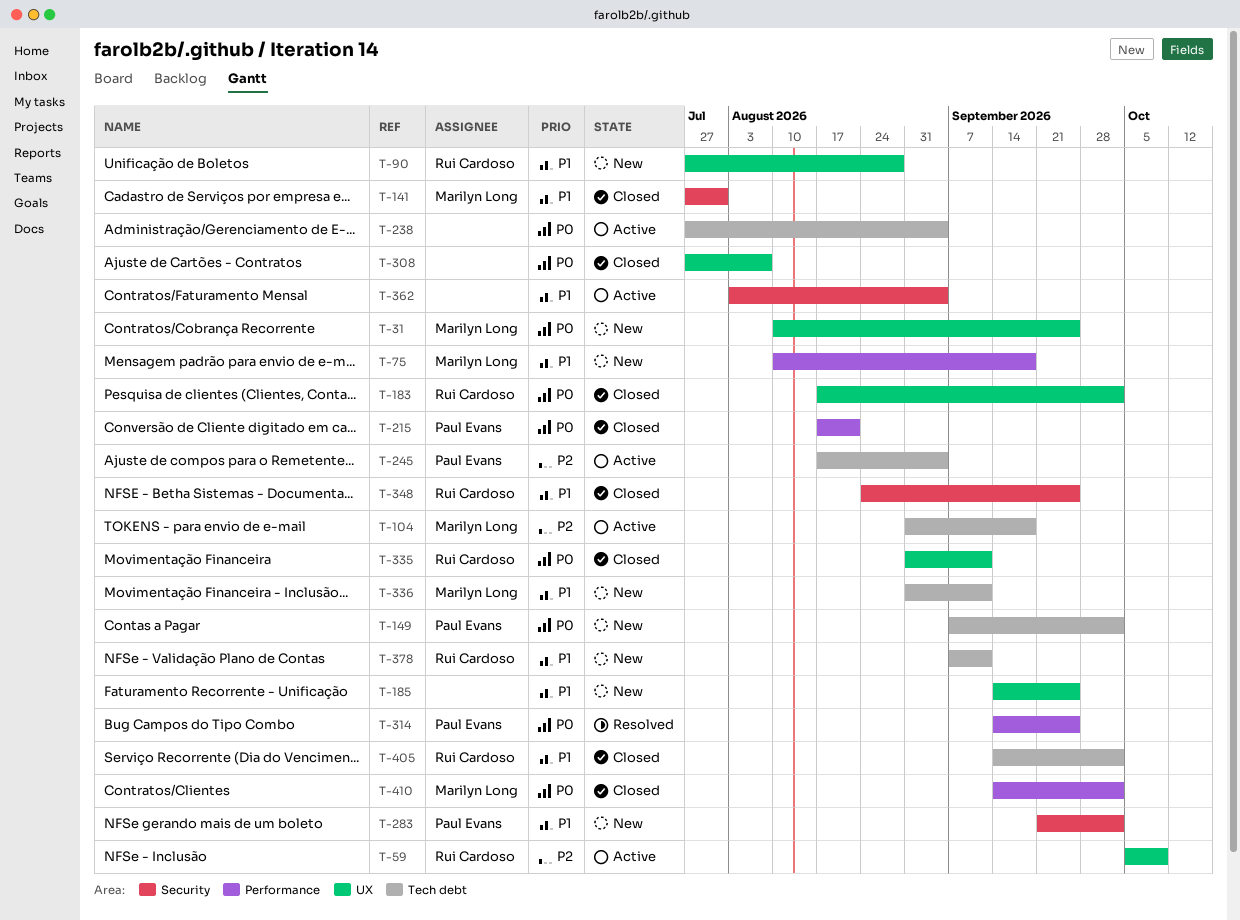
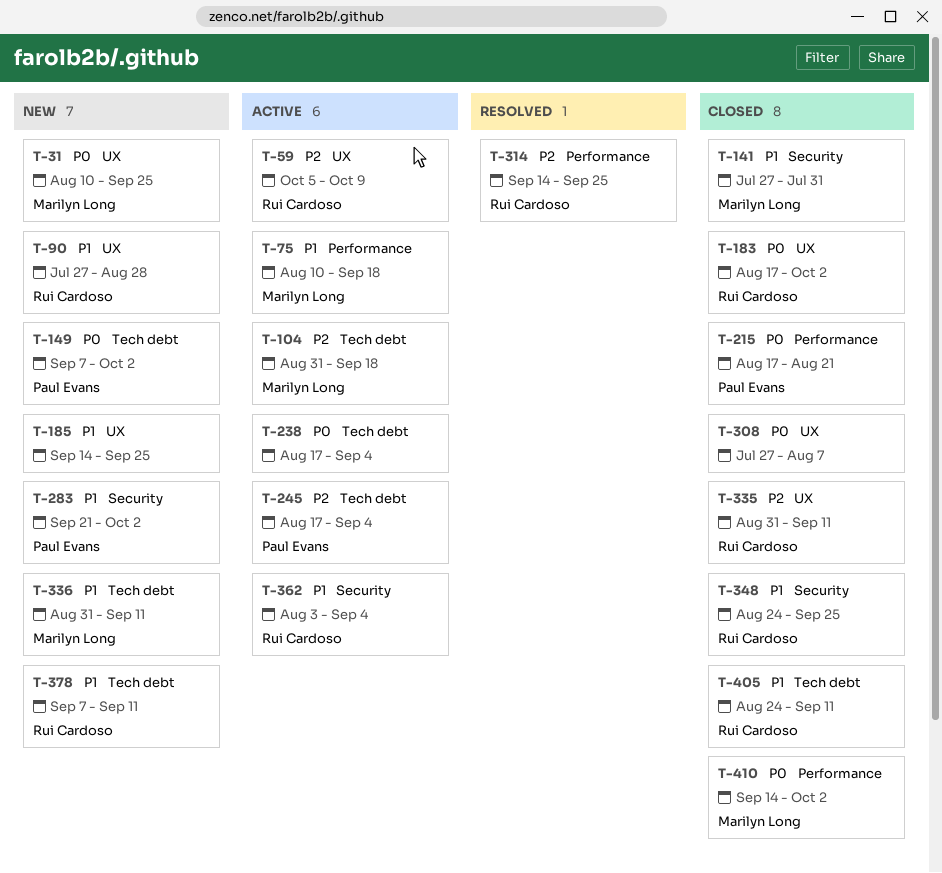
T-75, status: New -> Active
T-238, start: Jul 27 -> Aug 17
T-314, owner: Paul Evans -> Rui Cardoso
T-314, priority: P0 -> P2
T-335, priority: P0 -> P2
T-362, owner: none -> Rui Cardoso
T-405, start: Sep 14 -> Aug 24
T-405, due: Oct 2 -> Sep 11

